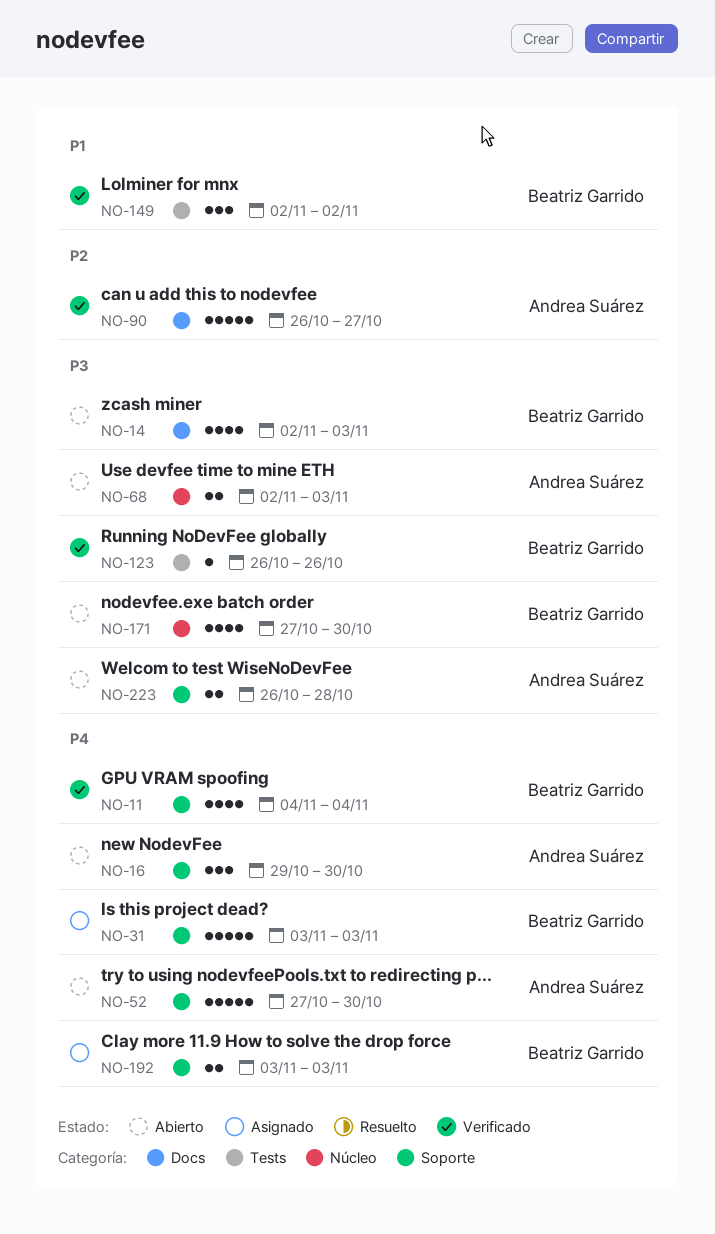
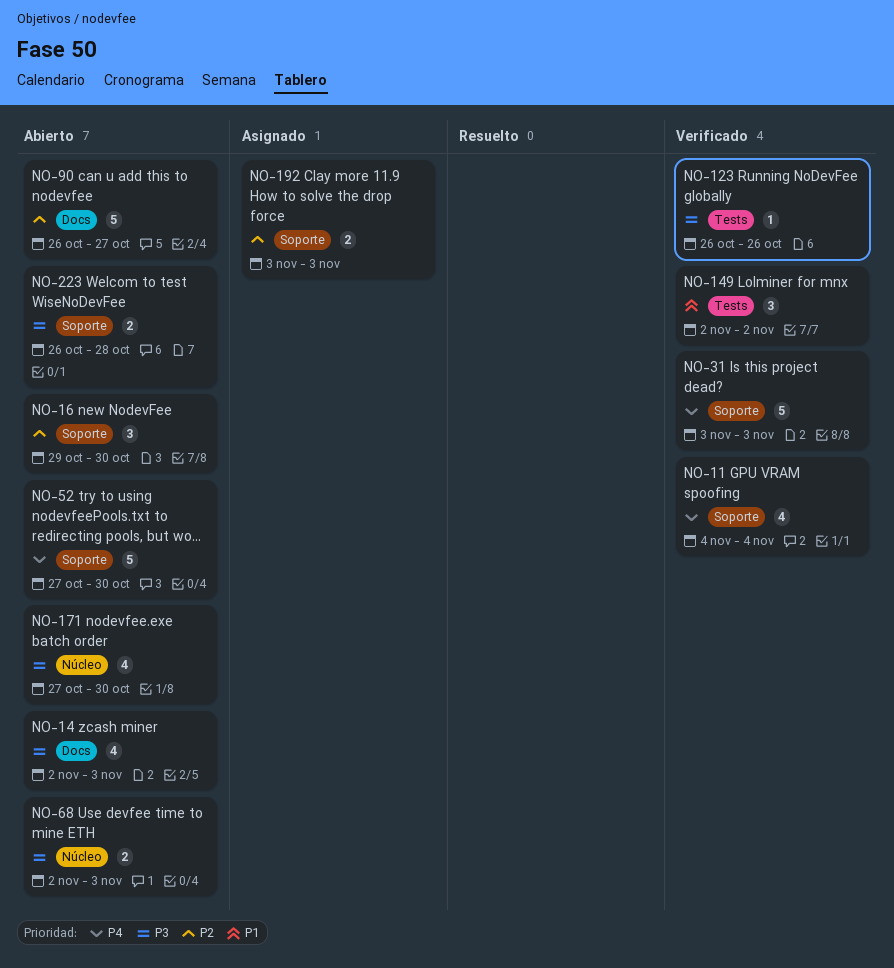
NO-16, priority: P4 -> P2
NO-31, status: Asignado -> Verificado
NO-90, status: Verificado -> Abierto
NO-192, priority: P4 -> P2

